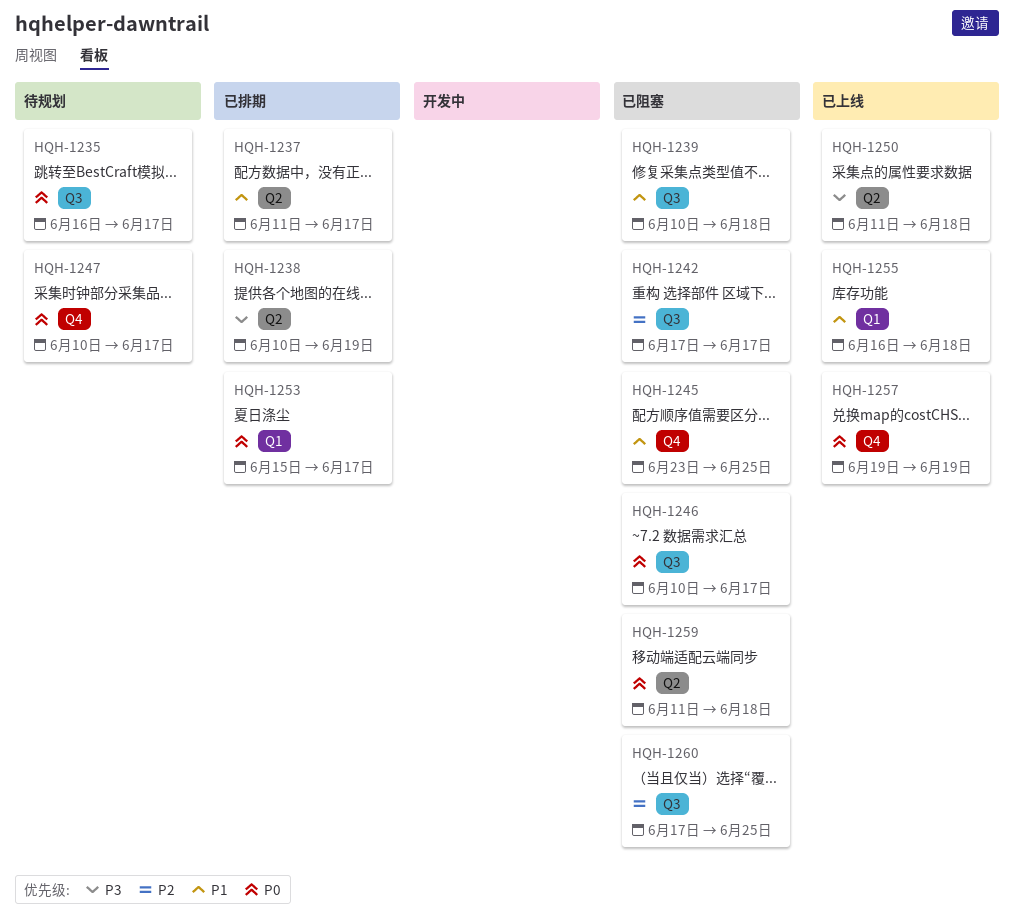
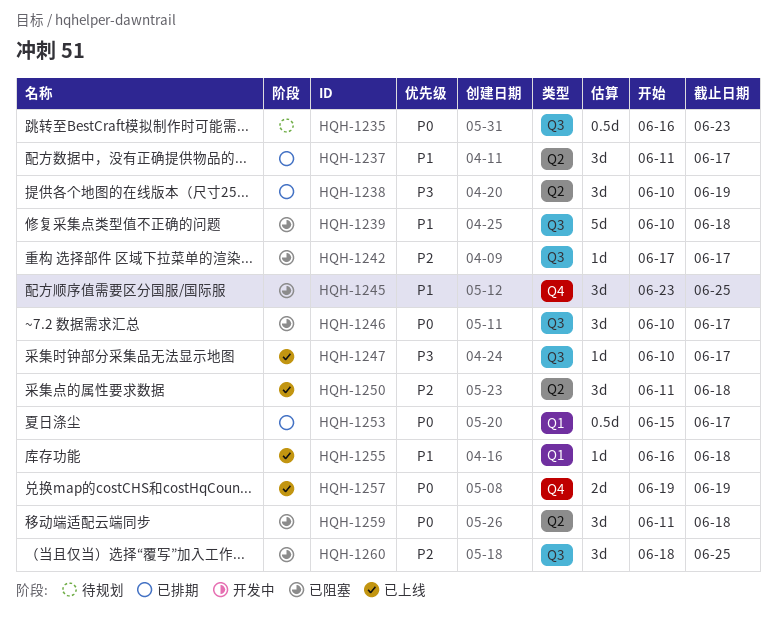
HQH-1235, due: Jun 17 -> Jun 23
HQH-1247, status: 待规划 -> 已上线
HQH-1247, priority: P0 -> P3
HQH-1247, label: Q4 -> Q3
HQH-1250, priority: P3 -> P2
HQH-1260, start: Jun 17 -> Jun 18

